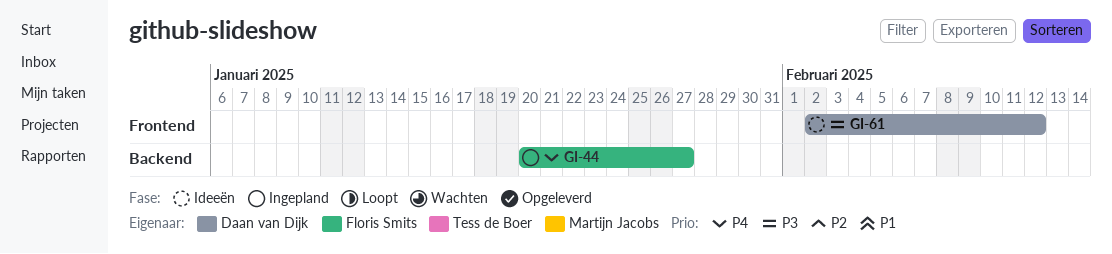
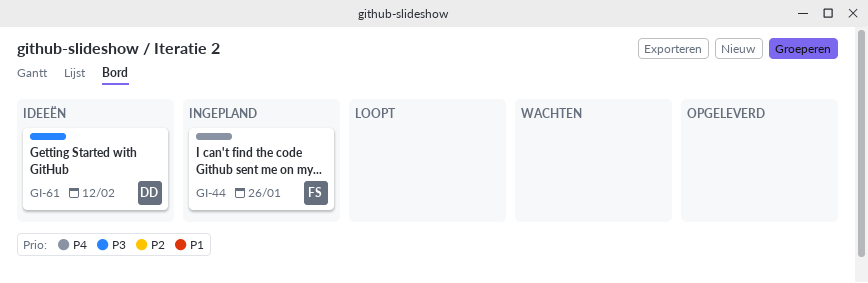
GI-44, due: Jan 27 -> Jan 26

